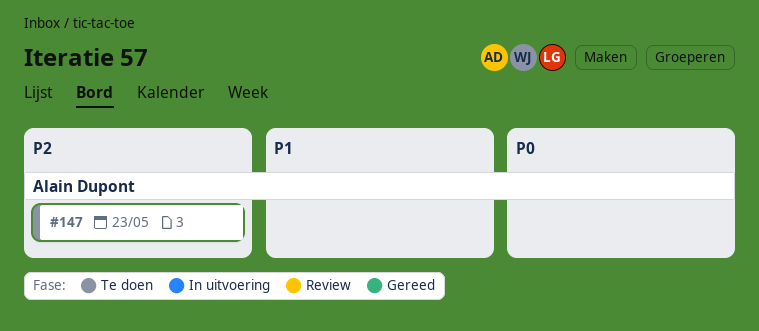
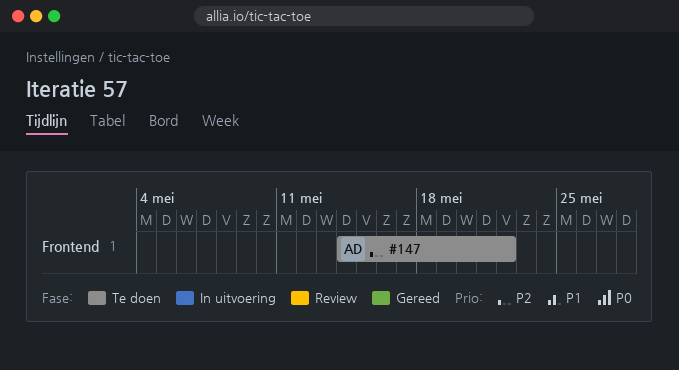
#147, due: May 23 -> May 22

